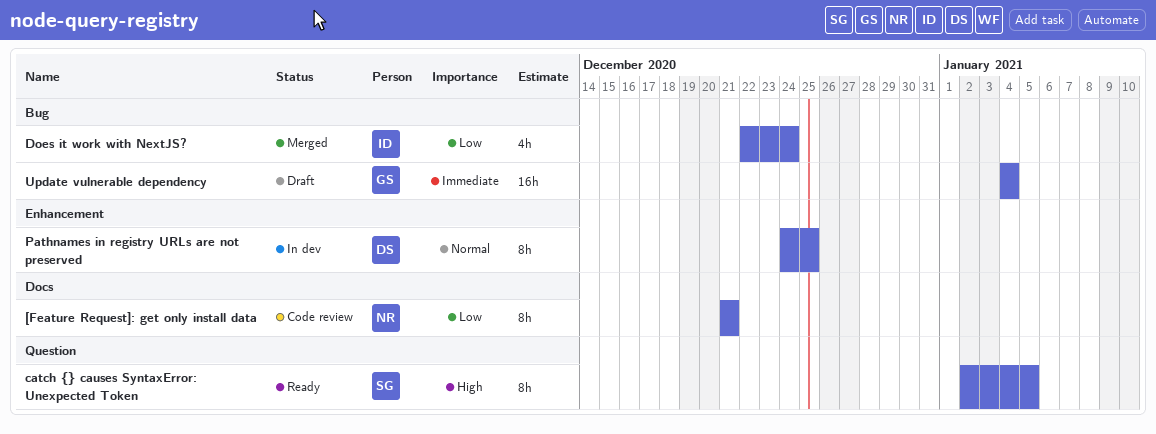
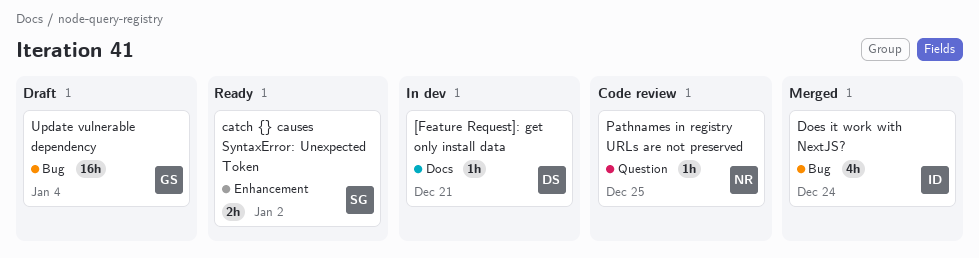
[Feature Request]: get only install data, status: Code review -> In dev
[Feature Request]: get only install data, owner: NR -> DS
[Feature Request]: get only install data, estimate: 8h -> 1h
catch {} causes SyntaxError: Unexpected Token, label: Question -> Enhancement
catch {} causes SyntaxError: Unexpected Token, estimate: 8h -> 2h
catch {} causes SyntaxError: Unexpected Token, due: Jan 5 -> Jan 2
Pathnames in registry URLs are not preserved, status: In dev -> Code review
Pathnames in registry URLs are not preserved, owner: DS -> NR
Pathnames in registry URLs are not preserved, label: Enhancement -> Question
Pathnames in registry URLs are not preserved, estimate: 8h -> 1h

